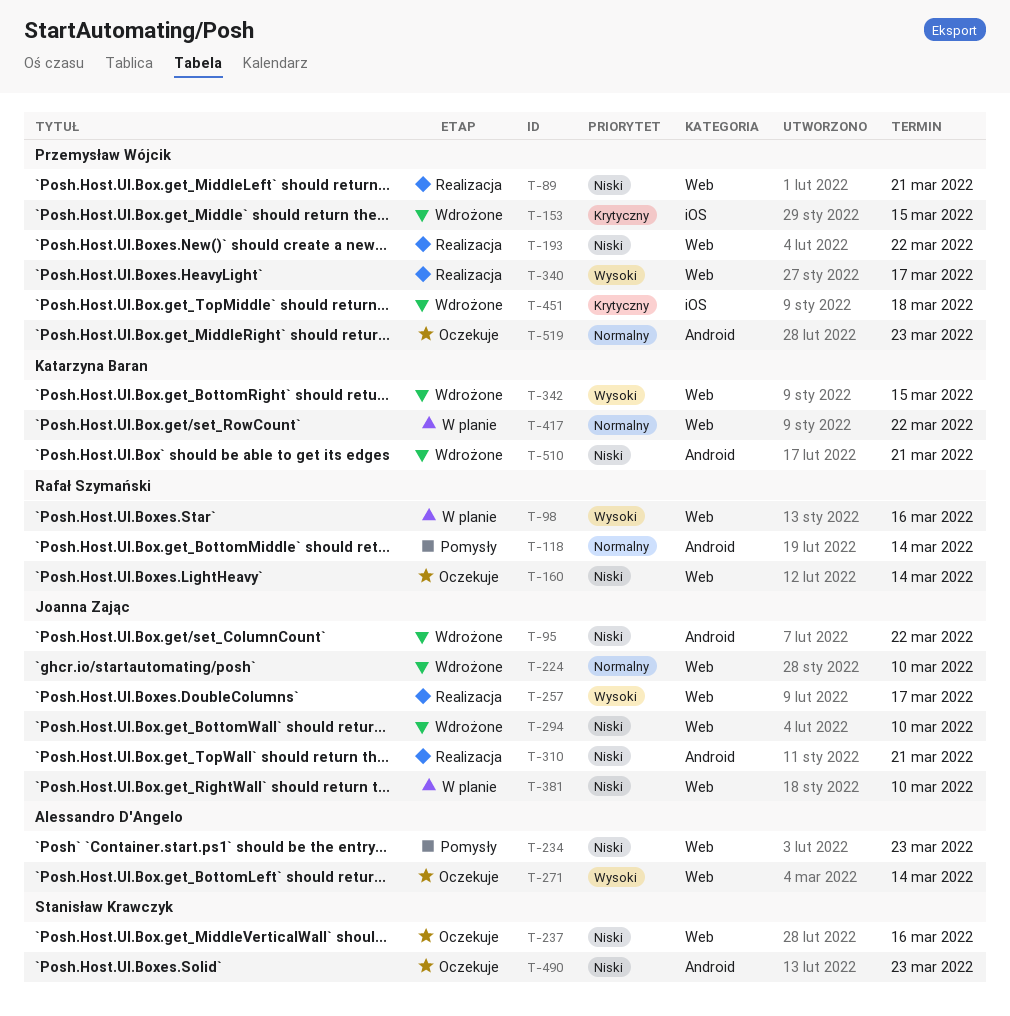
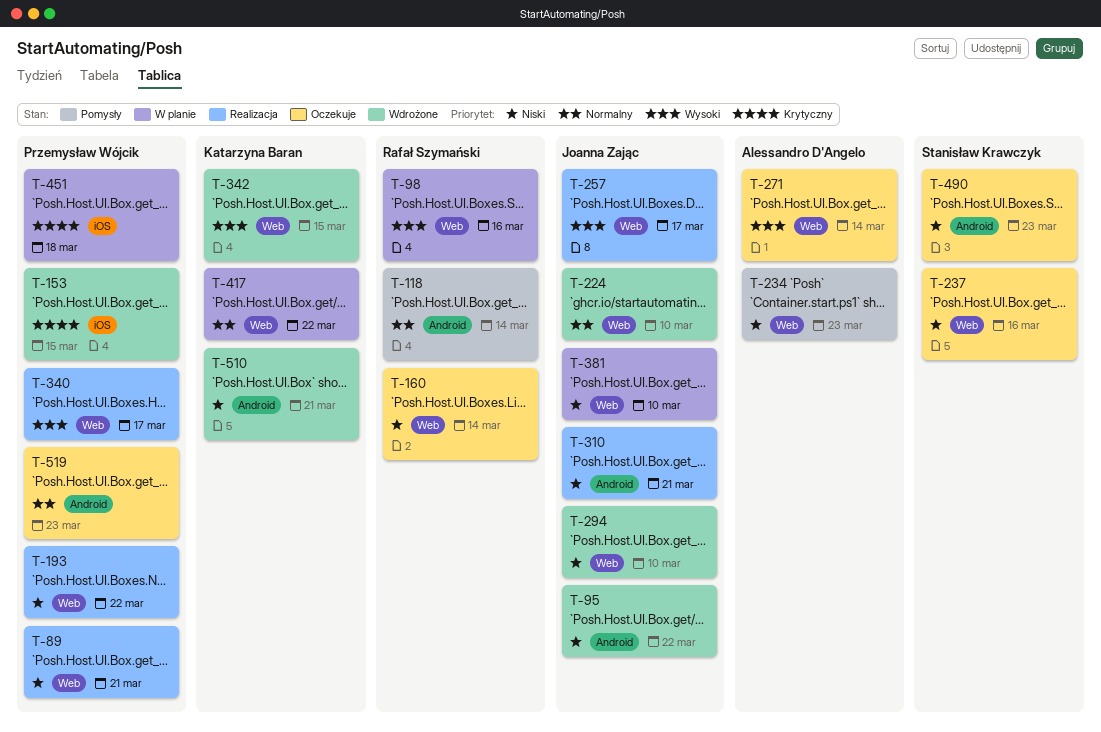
T-451, status: Wdrożone -> W planie

